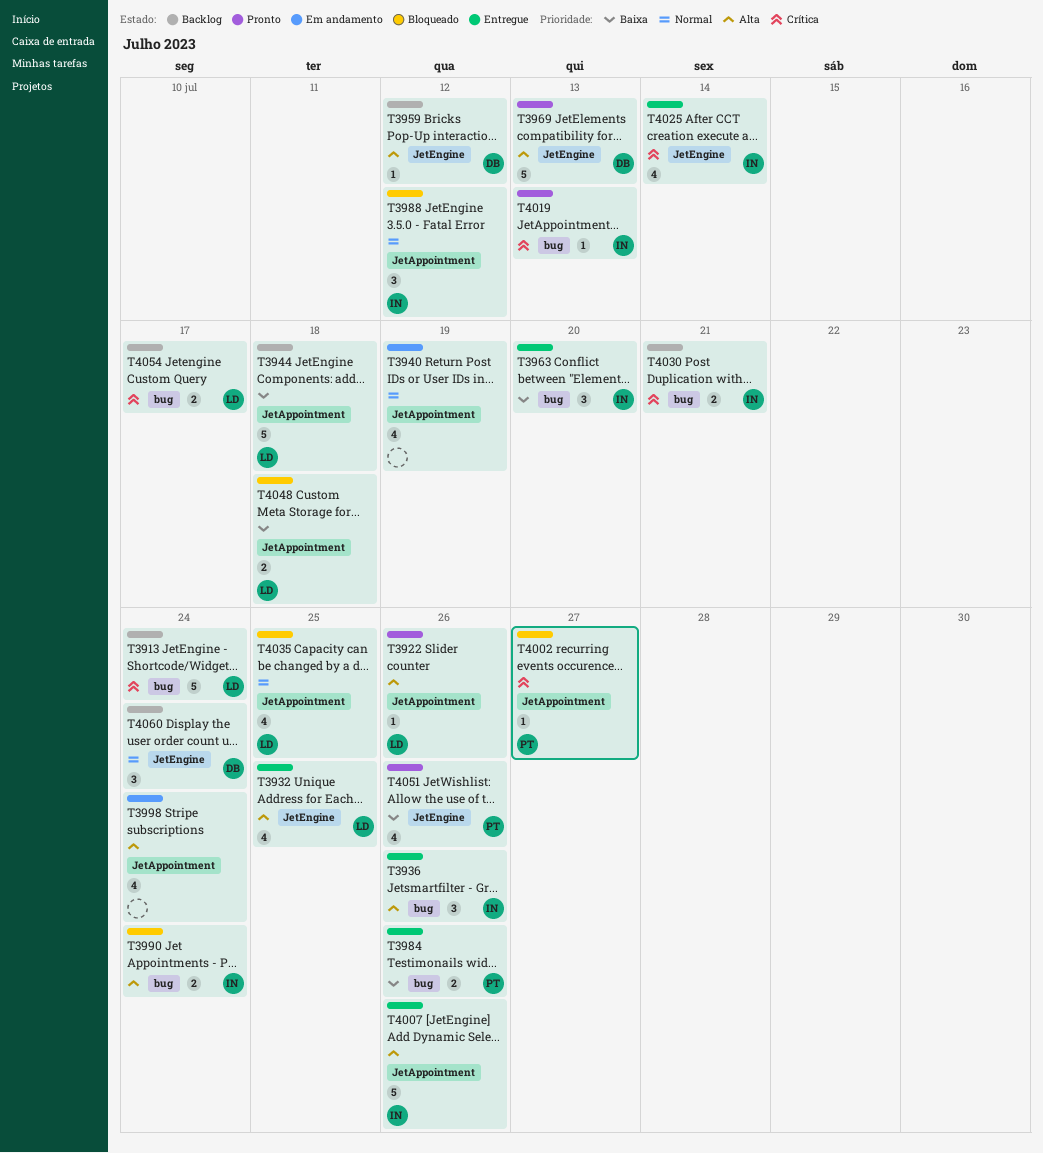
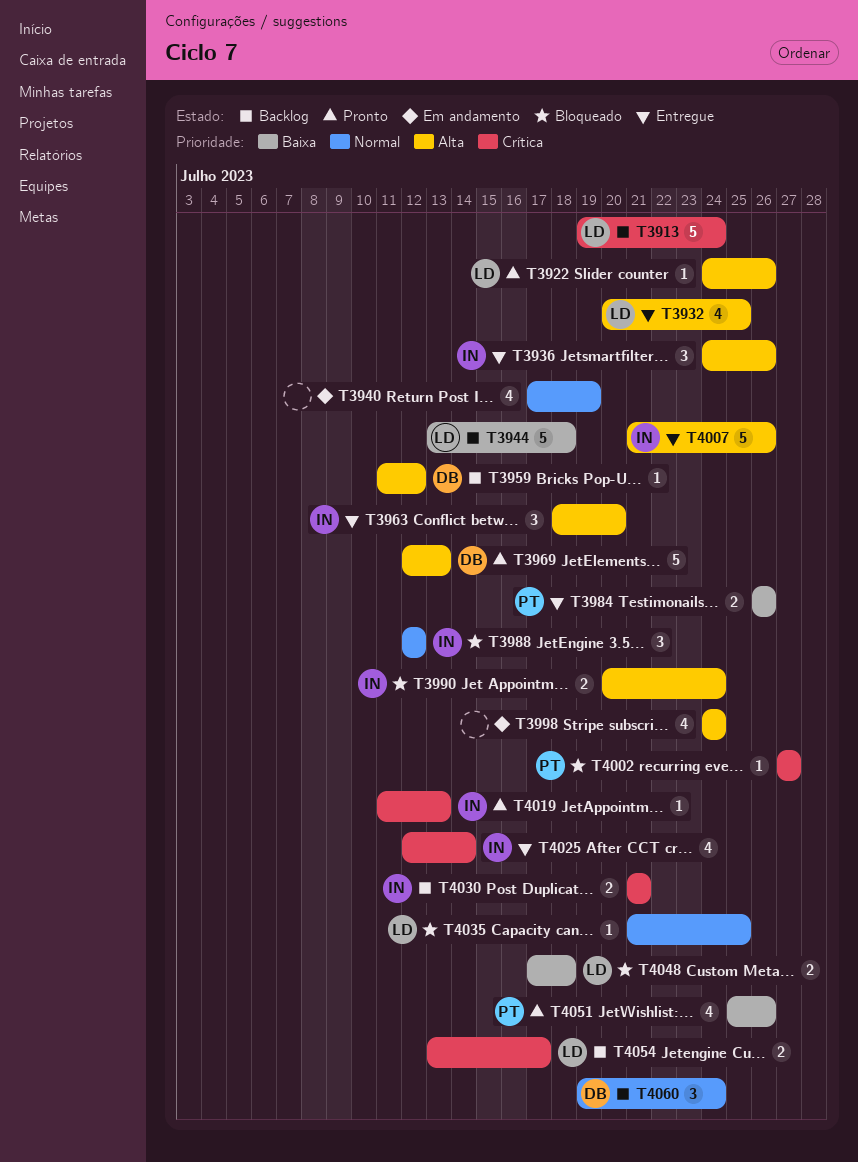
T3963, priority: Baixa -> Alta
T4035, estimate: 4 -> 1

